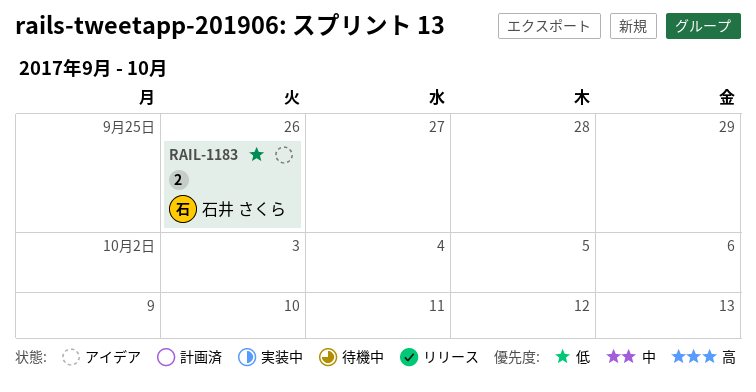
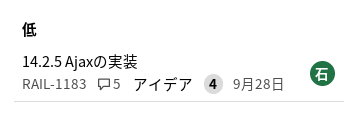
RAIL-1183, estimate: 2 -> 4
RAIL-1183, due: Sep 26 -> Sep 28

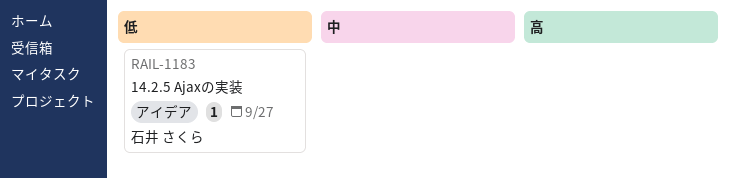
RAIL-1183, estimate: 4 -> 1
RAIL-1183, due: Sep 28 -> Sep 27

